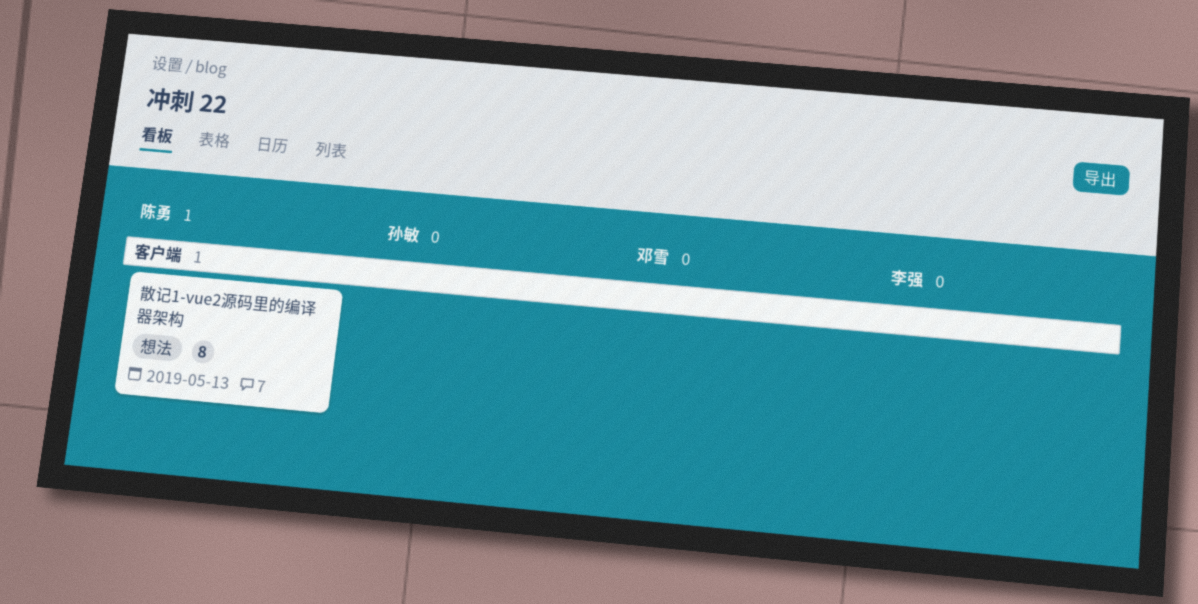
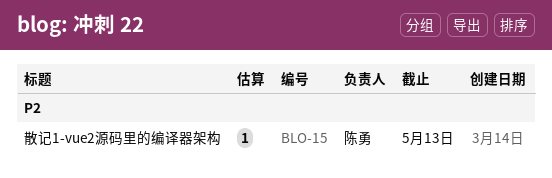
散记1-vue2源码里的编译器架构, estimate: 8 -> 1

